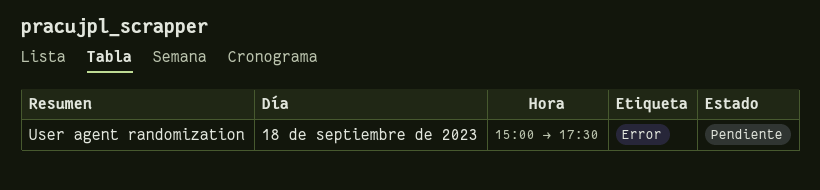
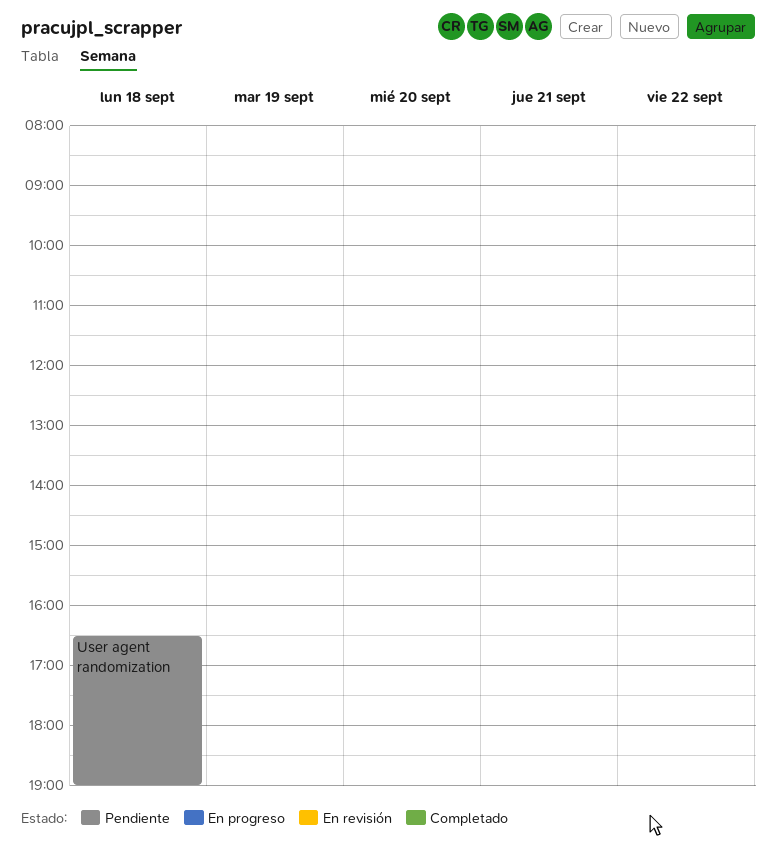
User agent randomization, begins: 15:00 -> 16:30
User agent randomization, ends: 17:30 -> 19:00

